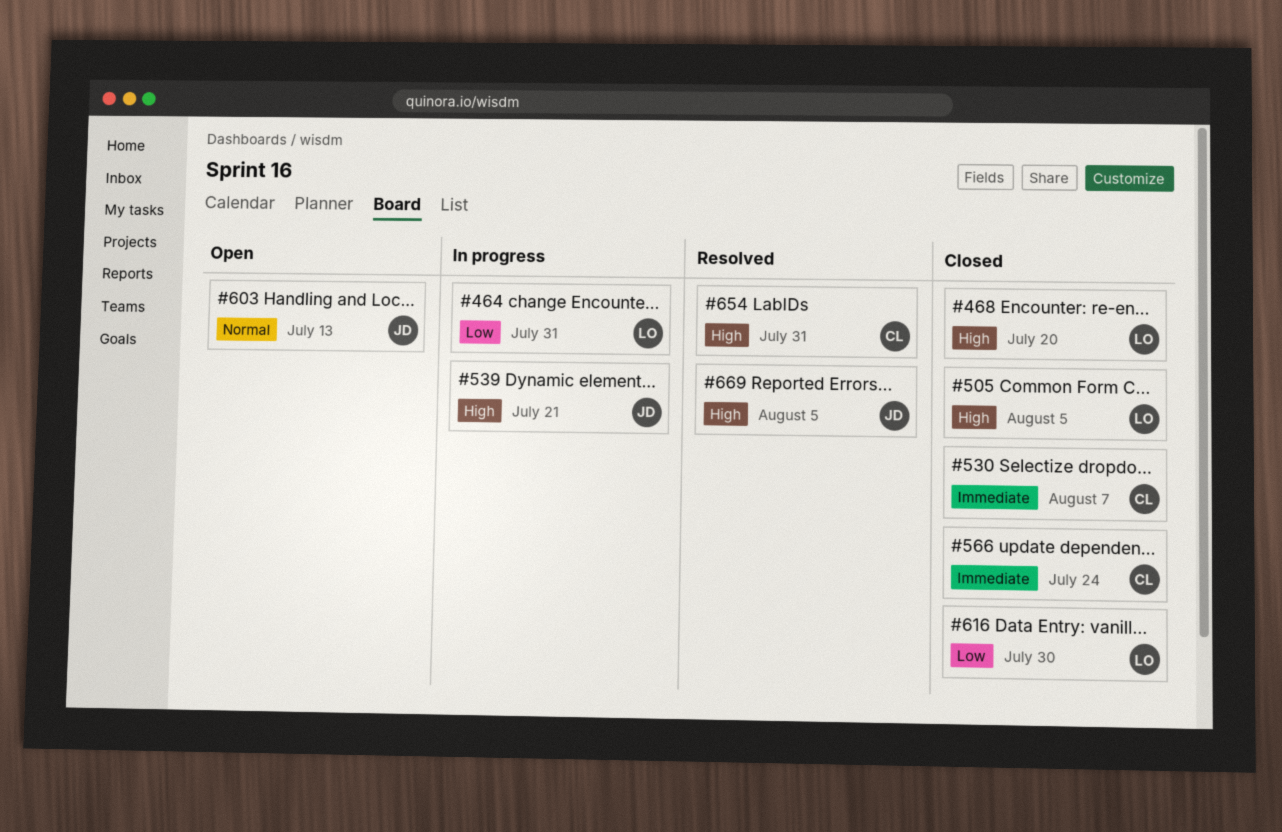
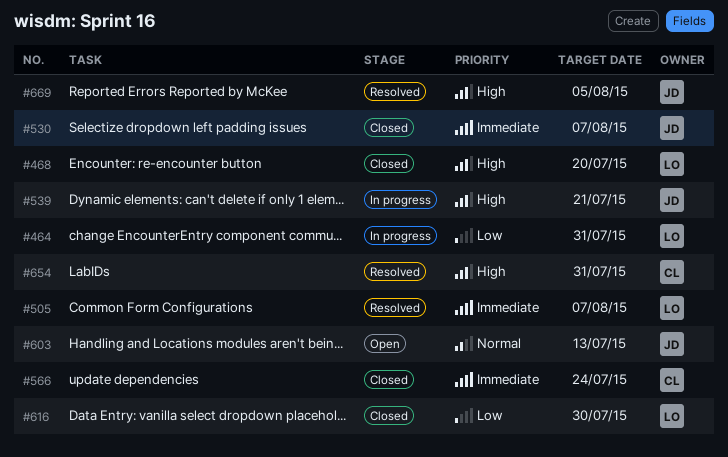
#505, status: Closed -> Resolved
#505, priority: High -> Immediate
#505, due: Aug 5 -> Aug 7
#530, owner: CL -> JD

